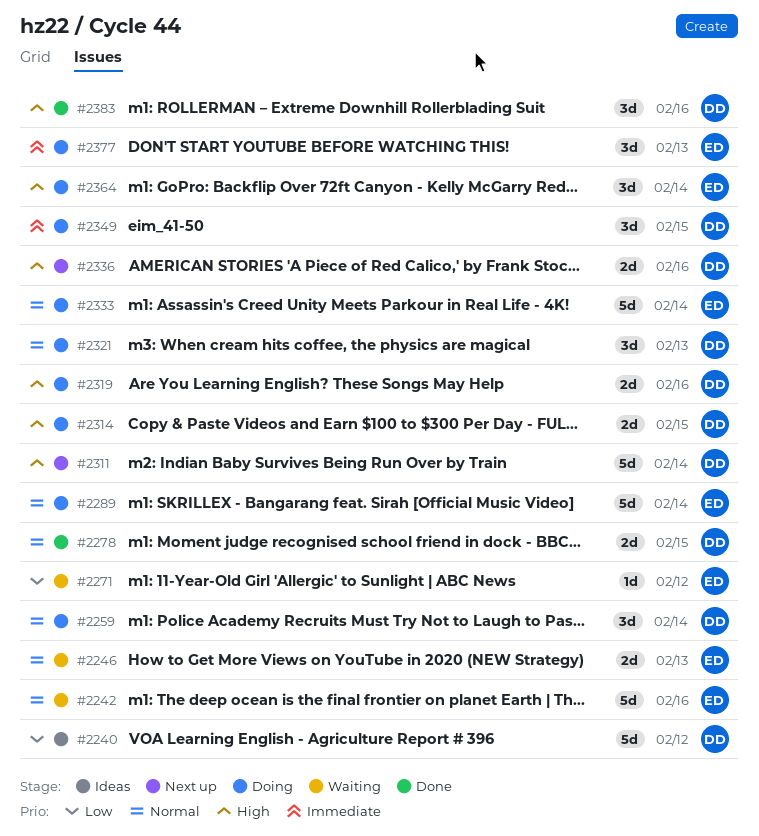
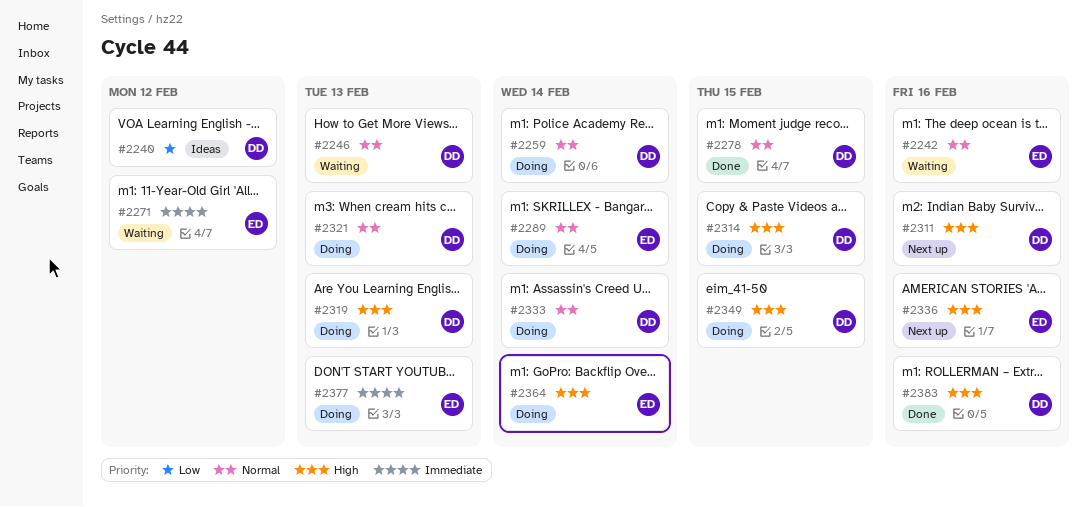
#2246, owner: ED -> DD
#2271, priority: Low -> Immediate
#2311, due: Feb 14 -> Feb 16
#2319, due: Feb 16 -> Feb 13
#2333, owner: ED -> DD
#2336, owner: DD -> ED
#2349, priority: Immediate -> High

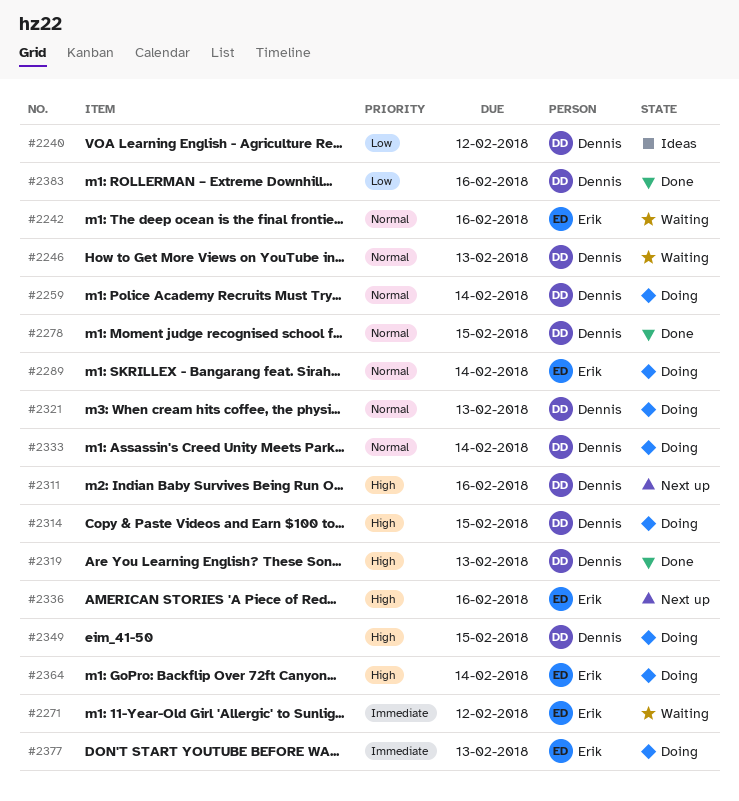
#2319, status: Doing -> Done
#2383, priority: High -> Low

